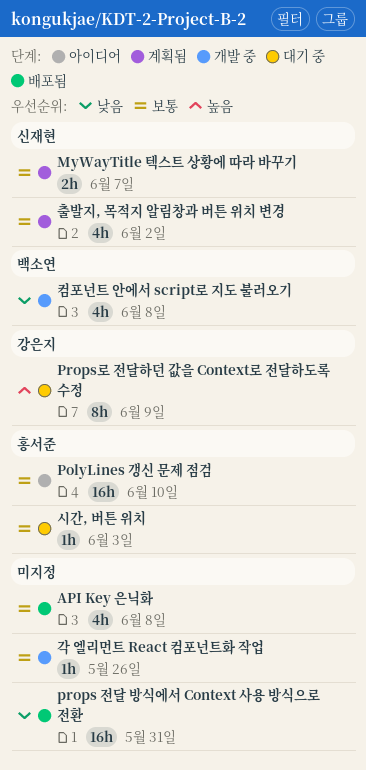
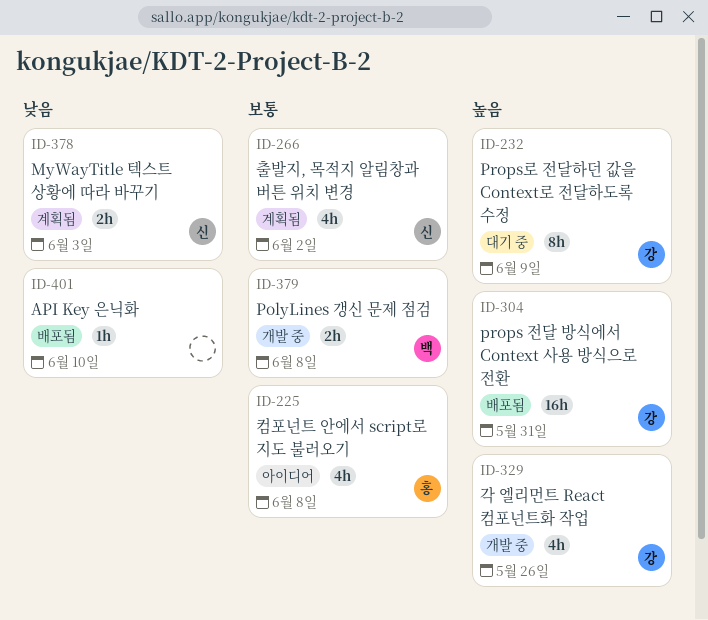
API Key 은닉화, priority: 보통 -> 낮음
API Key 은닉화, estimate: 4h -> 1h
API Key 은닉화, due: Jun 8 -> Jun 10
MyWayTitle 텍스트 상황에 따라 바꾸기, priority: 보통 -> 낮음
MyWayTitle 텍스트 상황에 따라 바꾸기, due: Jun 7 -> Jun 3
PolyLines 갱신 문제 점검, status: 아이디어 -> 개발 중
PolyLines 갱신 문제 점검, owner: 홍서준 -> 백소연
PolyLines 갱신 문제 점검, estimate: 16h -> 2h
PolyLines 갱신 문제 점검, due: Jun 10 -> Jun 8
props 전달 방식에서 Context 사용 방식으로 전환, owner: none -> 강은지
props 전달 방식에서 Context 사용 방식으로 전환, priority: 낮음 -> 높음
각 엘리먼트 React 컴포넌트화 작업, owner: none -> 강은지
각 엘리먼트 React 컴포넌트화 작업, priority: 보통 -> 높음
각 엘리먼트 React 컴포넌트화 작업, estimate: 1h -> 4h
시간, 버튼 위치: present -> none
컴포넌트 안에서 script로 지도 불러오기, status: 개발 중 -> 아이디어
컴포넌트 안에서 script로 지도 불러오기, owner: 백소연 -> 홍서준
컴포넌트 안에서 script로 지도 불러오기, priority: 낮음 -> 보통

